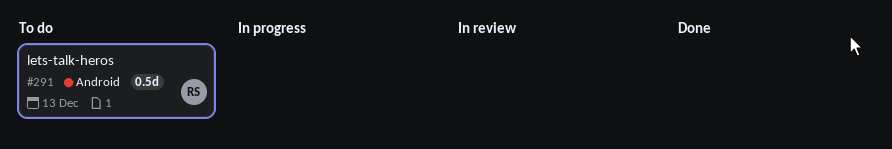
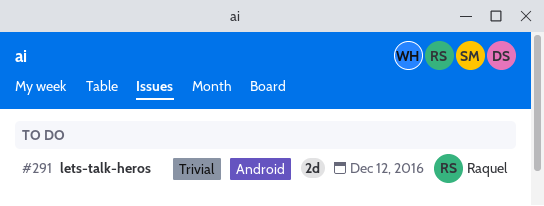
#291, estimate: 0.5d -> 2d
#291, due: Dec 13 -> Dec 12

